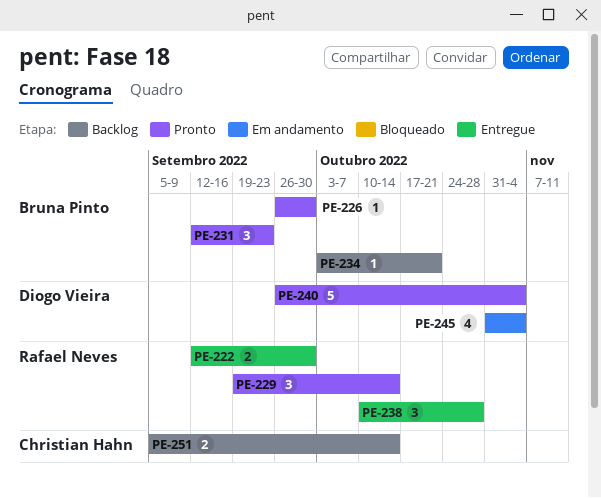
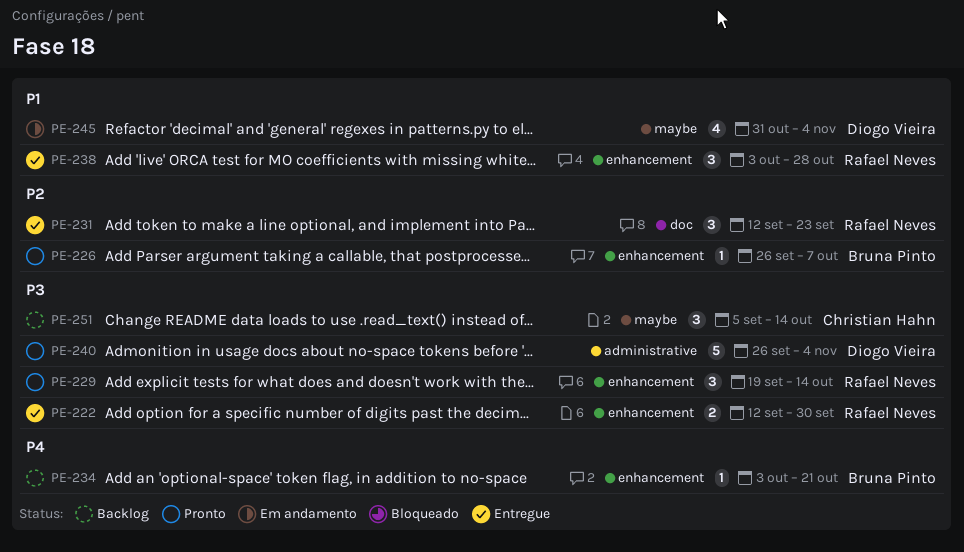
PE-226, due: Sep 30 -> Oct 7
PE-231, status: Pronto -> Entregue
PE-231, owner: Bruna Pinto -> Rafael Neves
PE-238, start: Oct 10 -> Oct 3
PE-251, estimate: 2 -> 3

